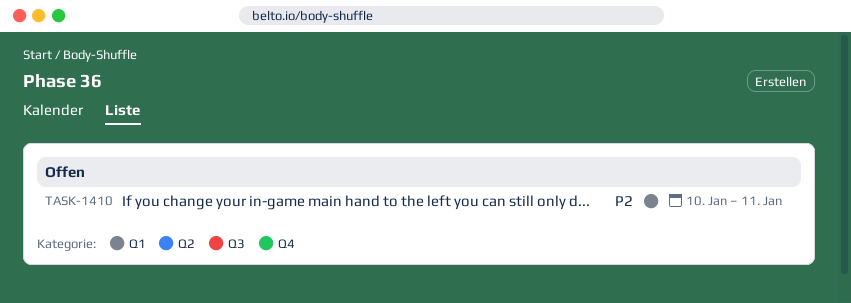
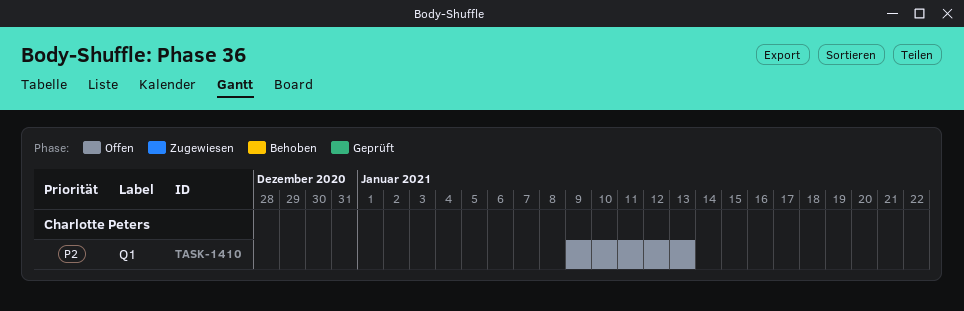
TASK-1410, start: Jan 10 -> Jan 9
TASK-1410, due: Jan 11 -> Jan 13

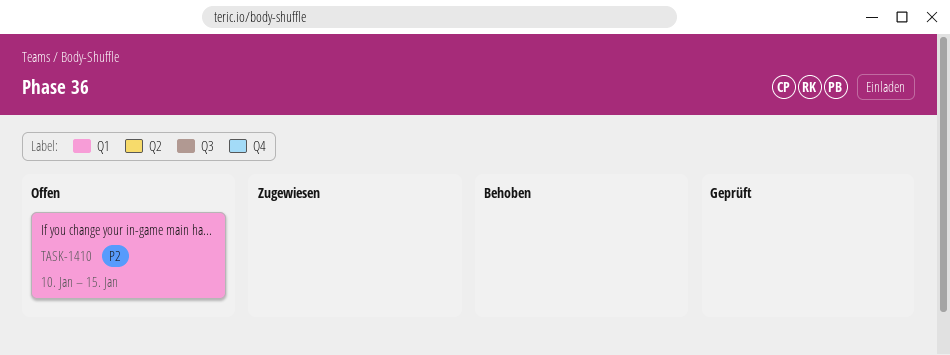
TASK-1410, start: Jan 9 -> Jan 10
TASK-1410, due: Jan 13 -> Jan 15

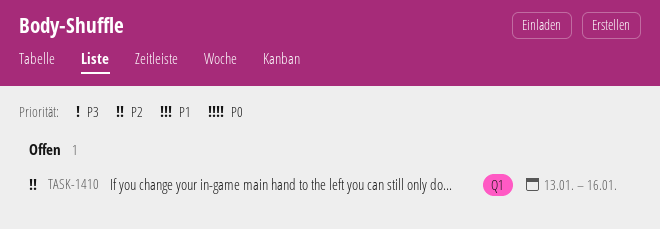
TASK-1410, start: Jan 10 -> Jan 13
TASK-1410, due: Jan 15 -> Jan 16

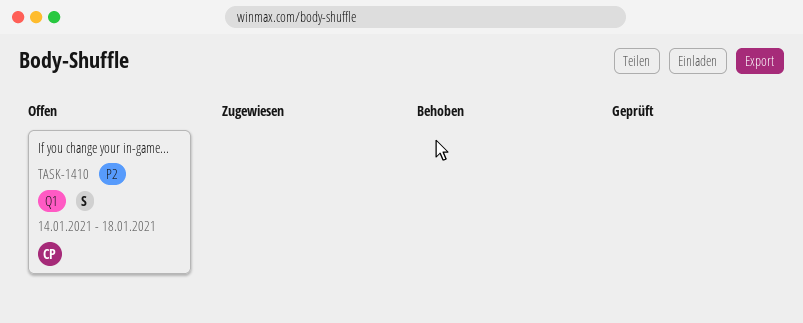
TASK-1410, start: Jan 13 -> Jan 14
TASK-1410, due: Jan 16 -> Jan 18

